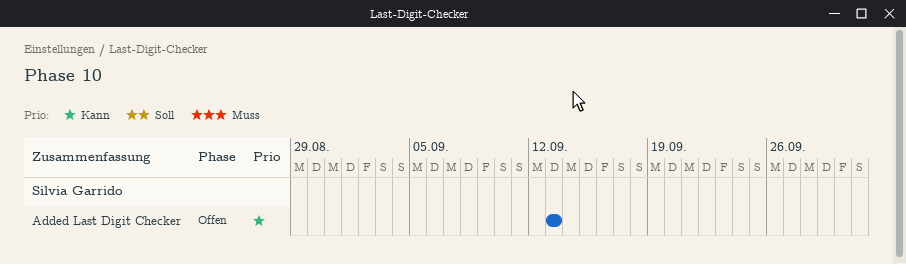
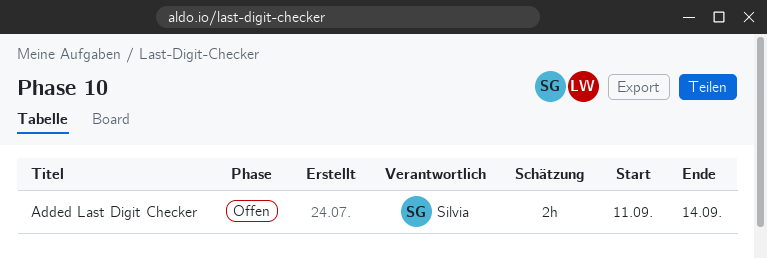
Added Last Digit Checker, start: Sep 13 -> Sep 11
Added Last Digit Checker, due: Sep 13 -> Sep 14

